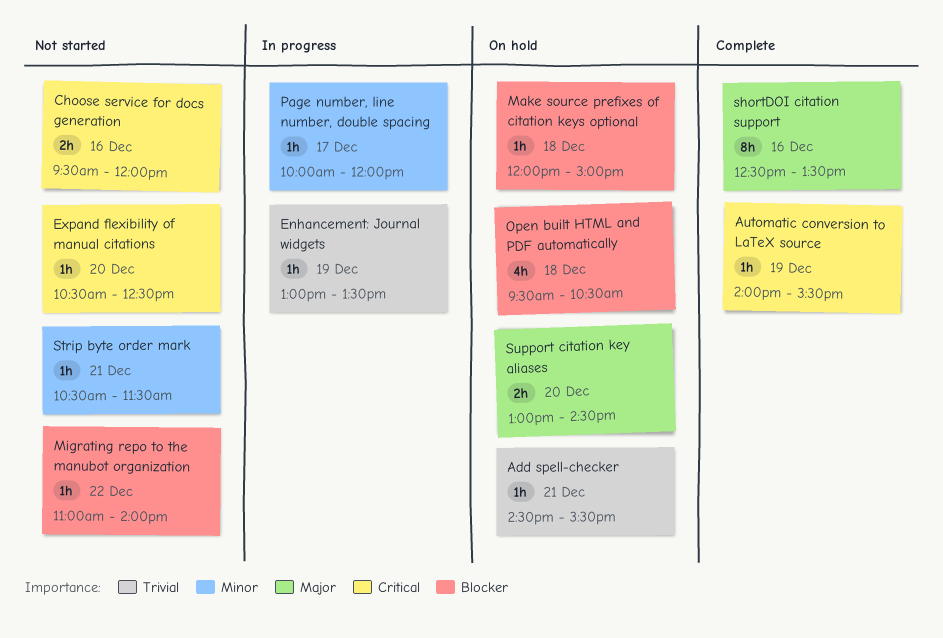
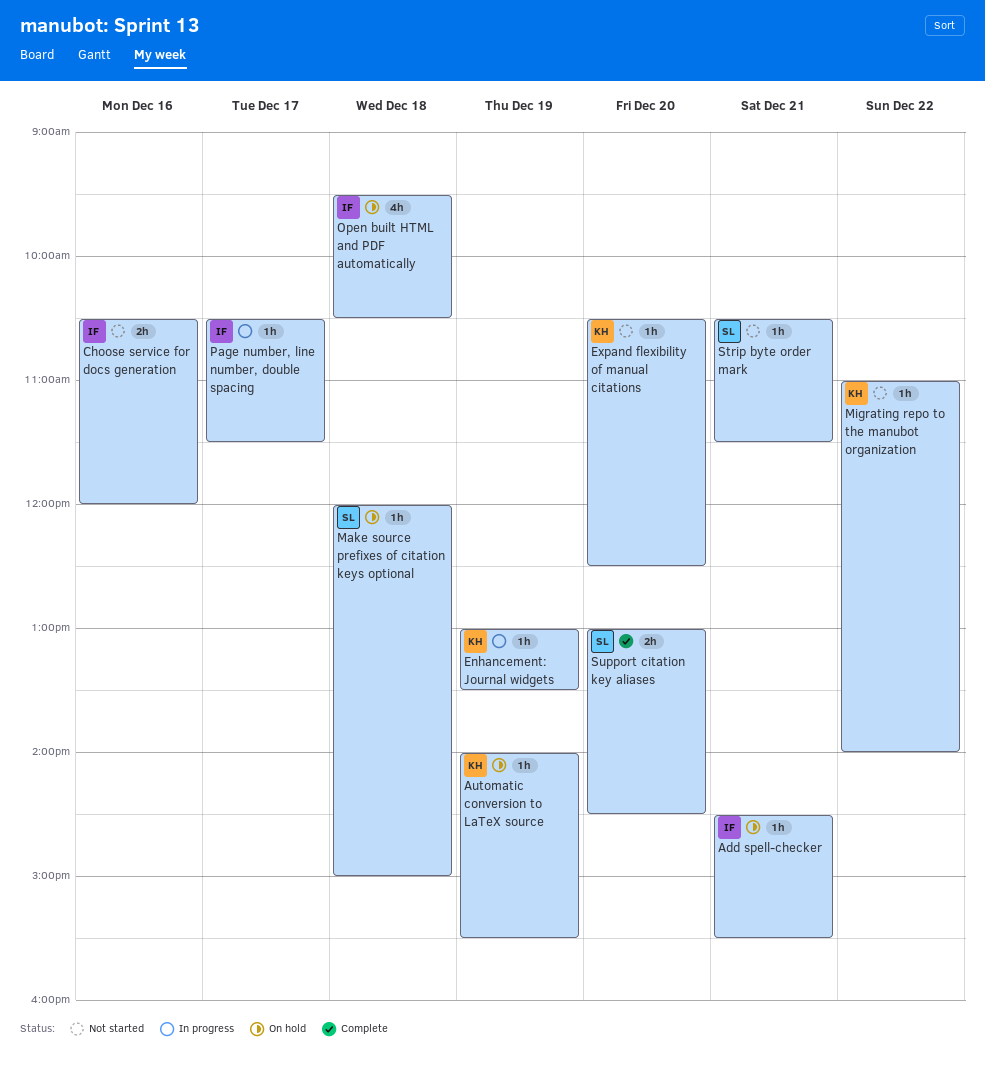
Automatic conversion to LaTeX source, status: Complete -> On hold
Choose service for docs generation, begins: 09:30 -> 10:30
Page number, line number, double spacing, begins: 10:00 -> 10:30
Page number, line number, double spacing, ends: 12:00 -> 11:30
shortDOI citation support: present -> none
Support citation key aliases, status: On hold -> Complete

